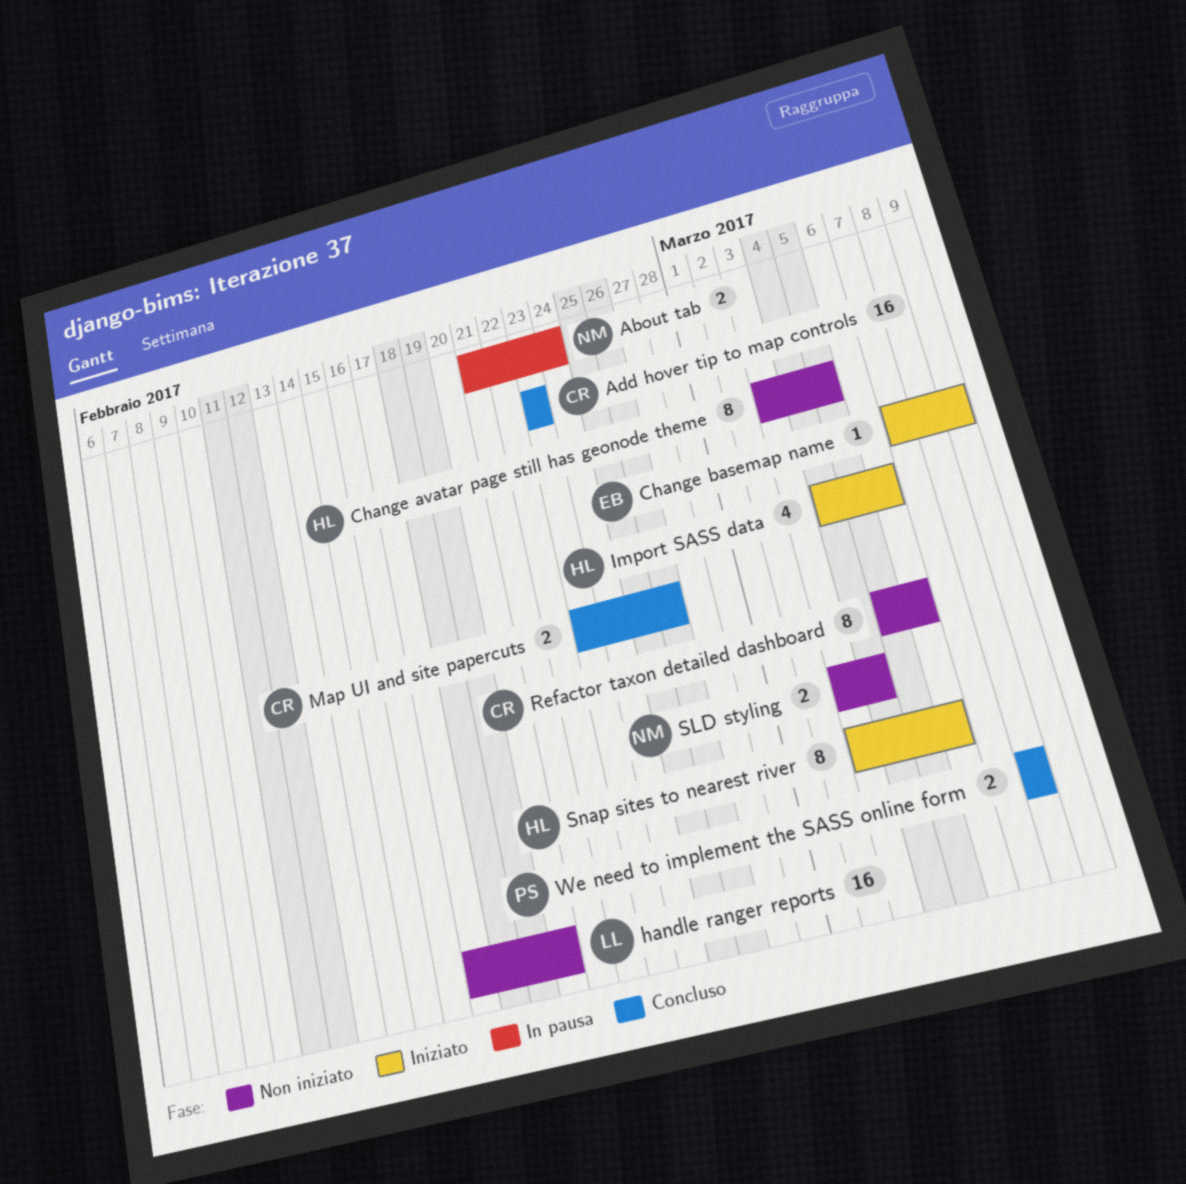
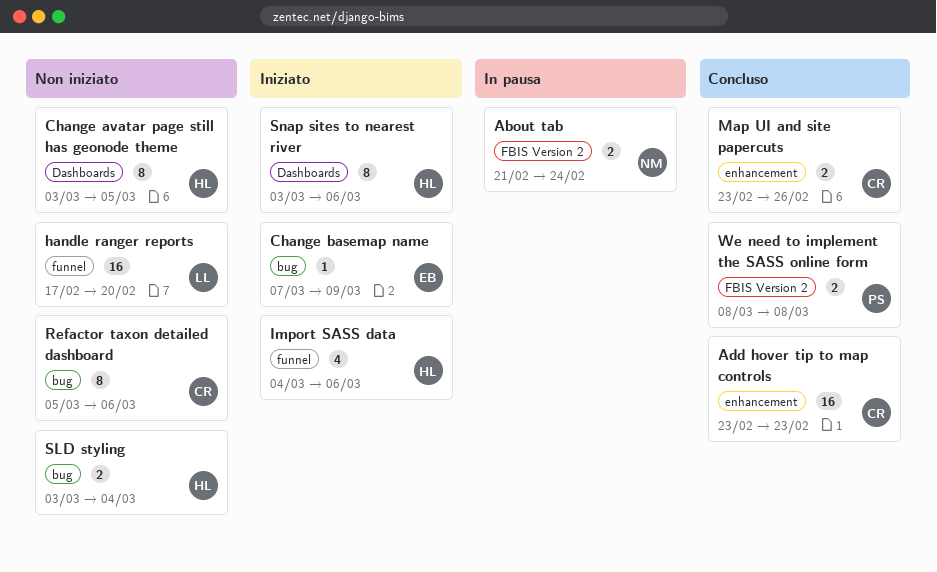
SLD styling, owner: NM -> HL

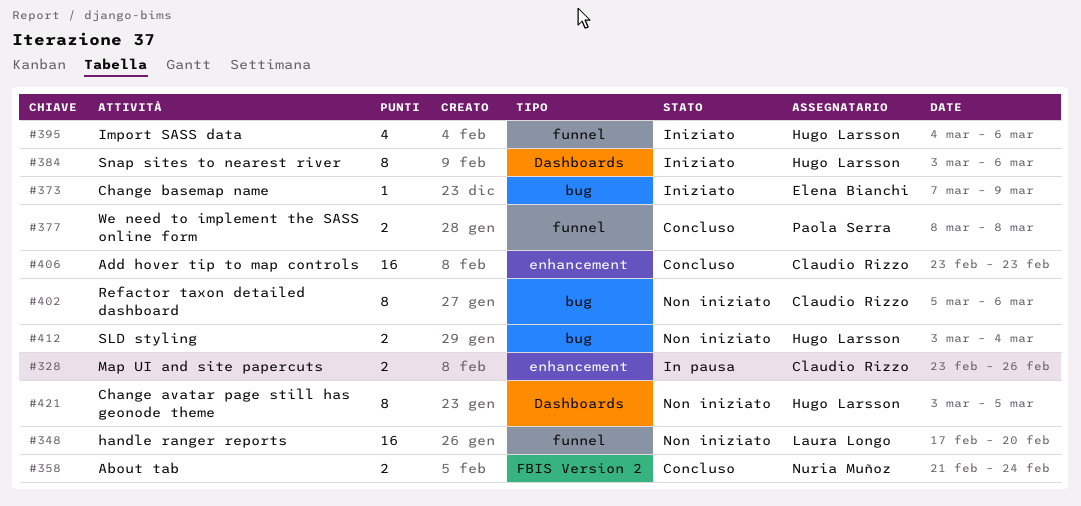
About tab, status: In pausa -> Concluso
Map UI and site papercuts, status: Concluso -> In pausa
We need to implement the SASS online form, label: FBIS Version 2 -> funnel

